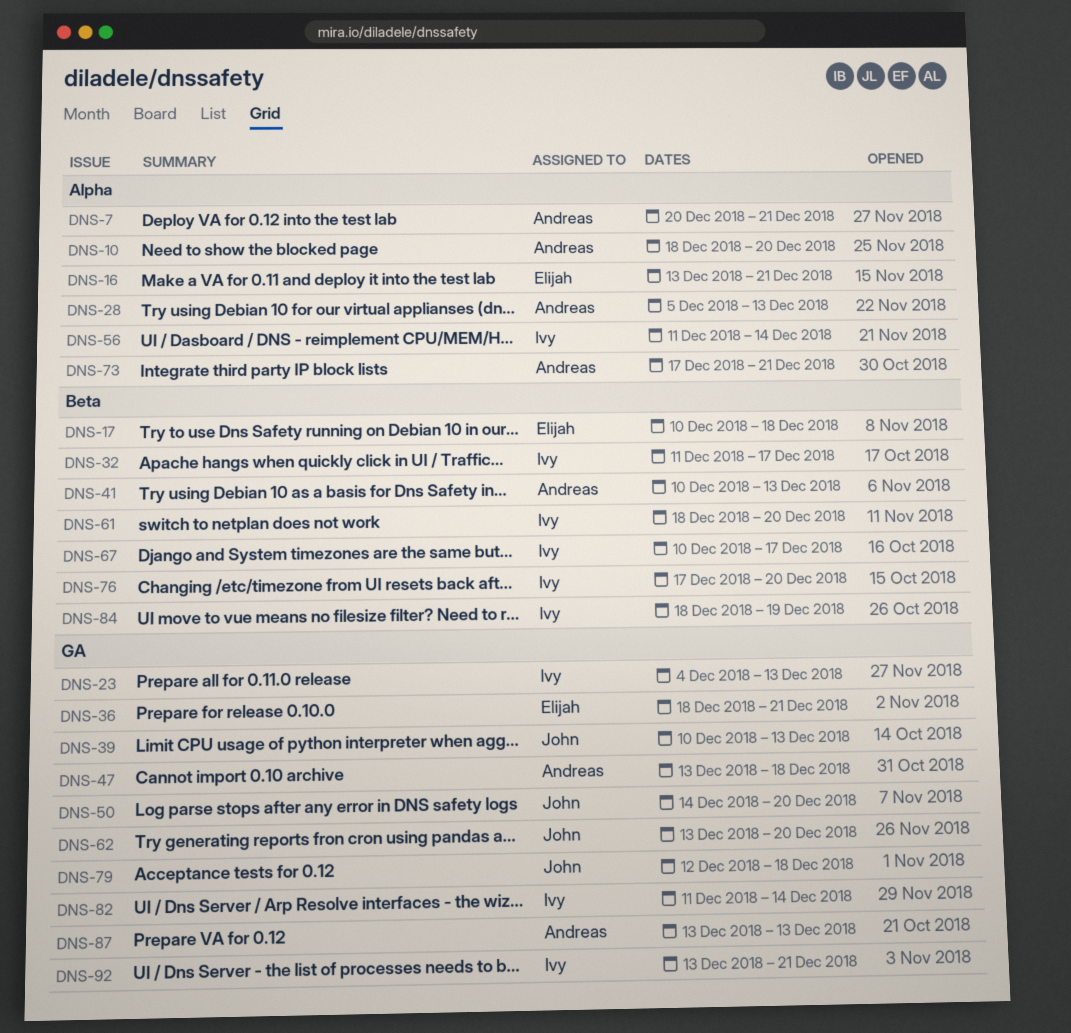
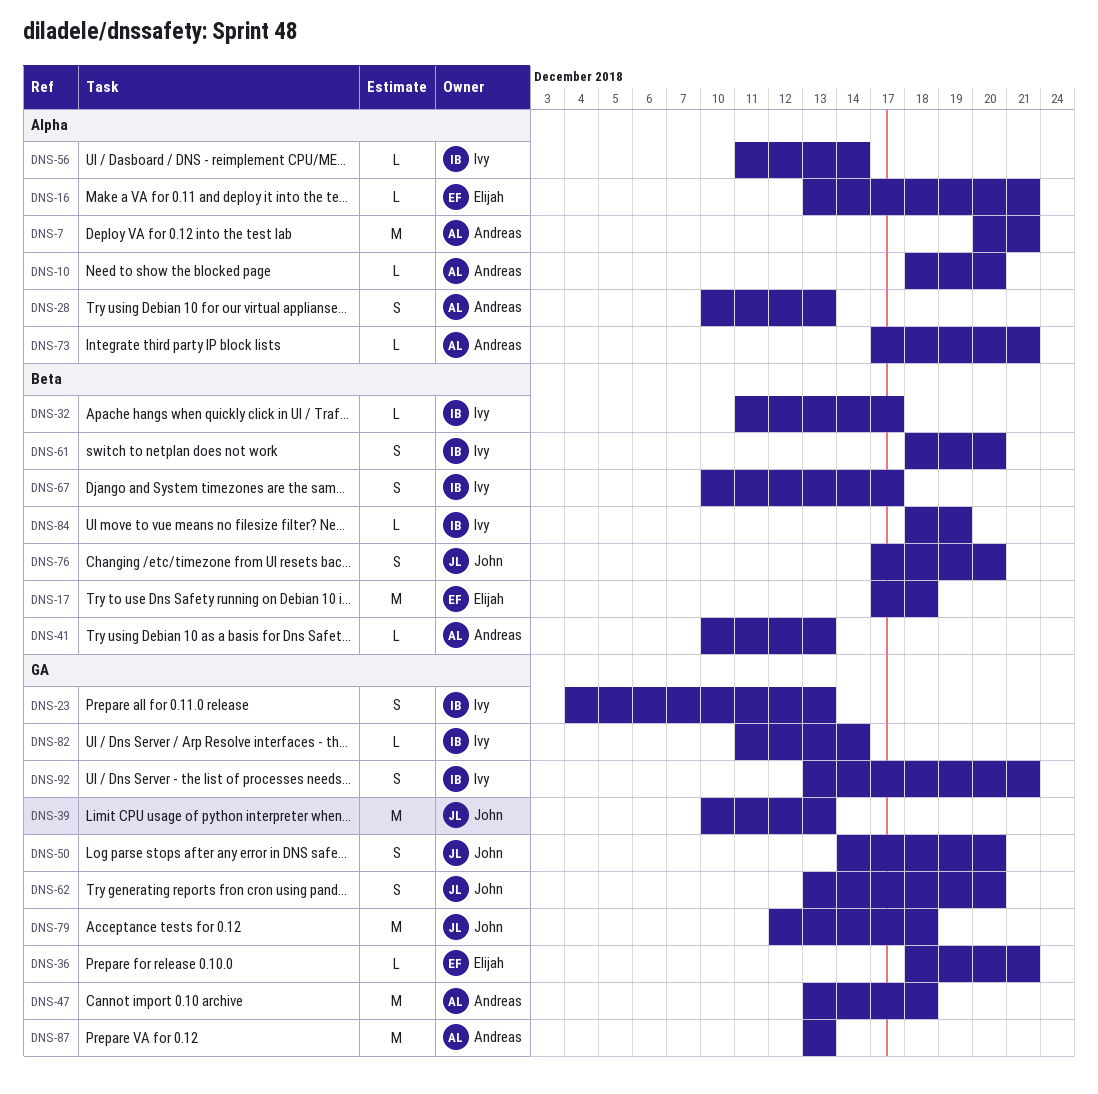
DNS-17, start: Dec 10 -> Dec 17
DNS-28, start: Dec 5 -> Dec 10
DNS-76, owner: Ivy -> John

